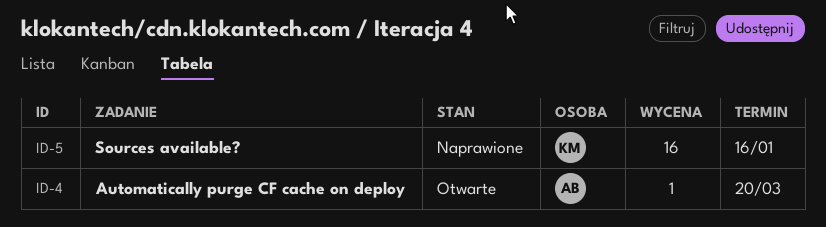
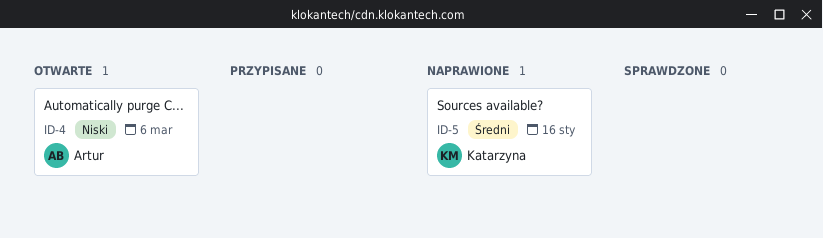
ID-4, due: Mar 20 -> Mar 6

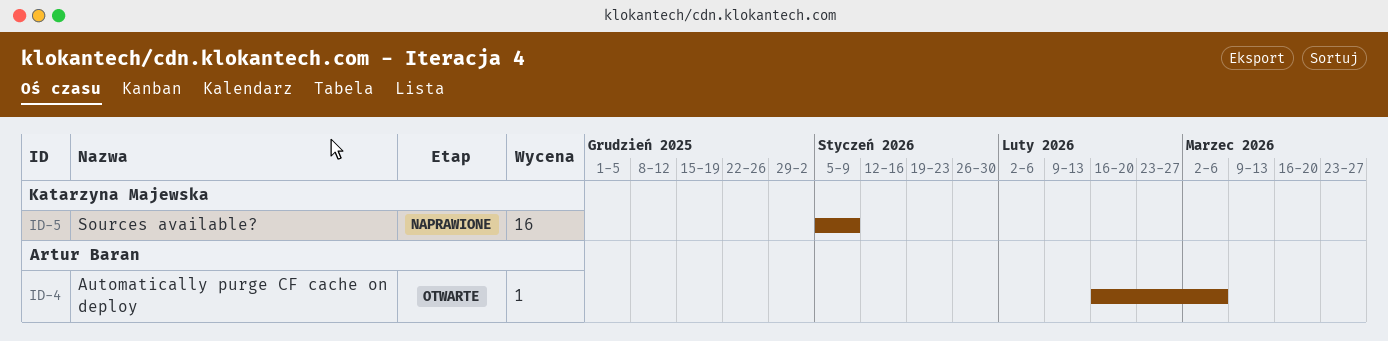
ID-5, due: Jan 16 -> Jan 9

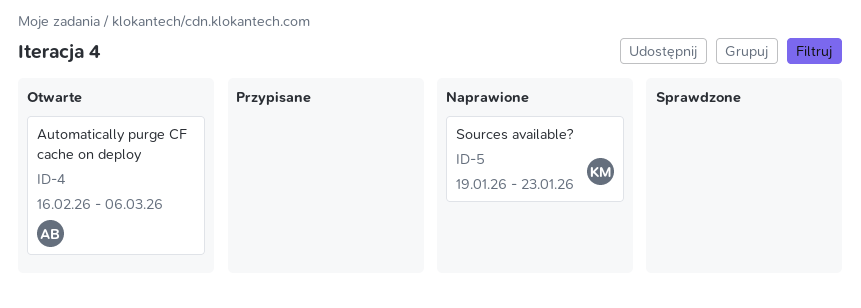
ID-5, start: Jan 5 -> Jan 19
ID-5, due: Jan 9 -> Jan 23

